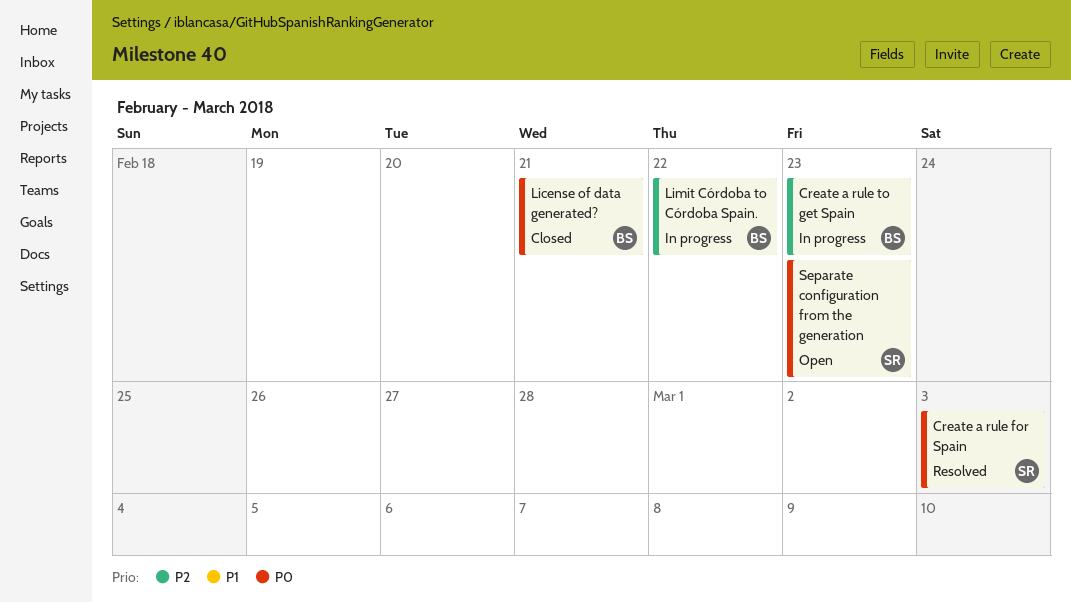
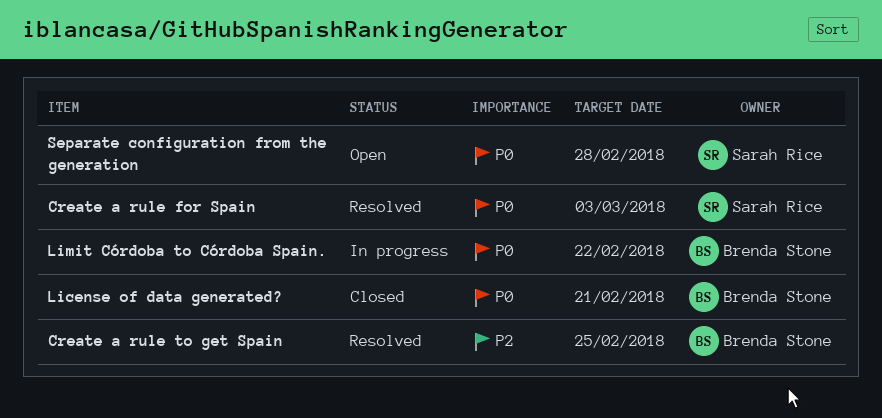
Create a rule to get Spain, status: In progress -> Resolved
Create a rule to get Spain, due: Feb 23 -> Feb 25
Limit Córdoba to Córdoba Spain., priority: P2 -> P0
Separate configuration from the generation, due: Feb 23 -> Feb 28

